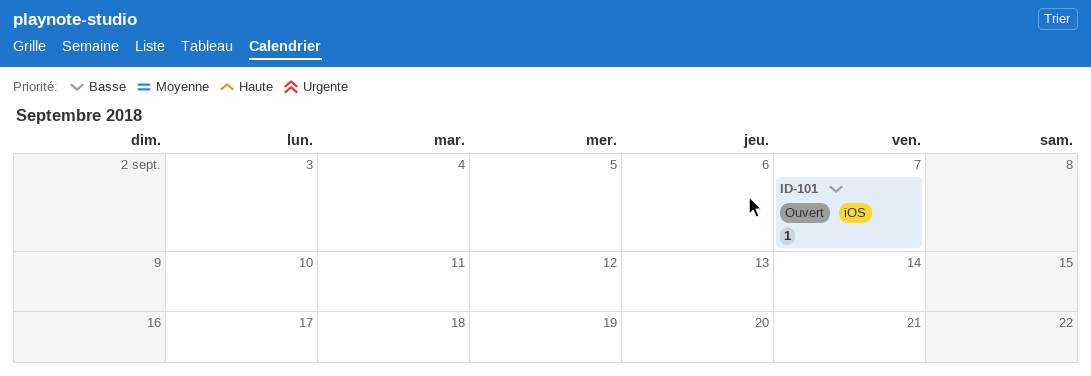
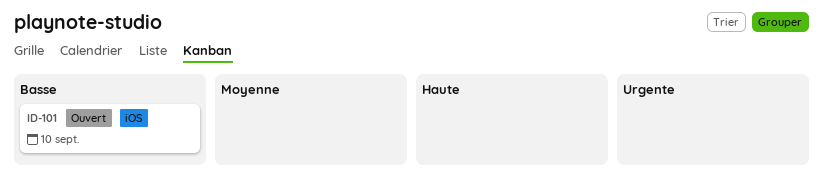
ID-101, due: Sep 7 -> Sep 10

